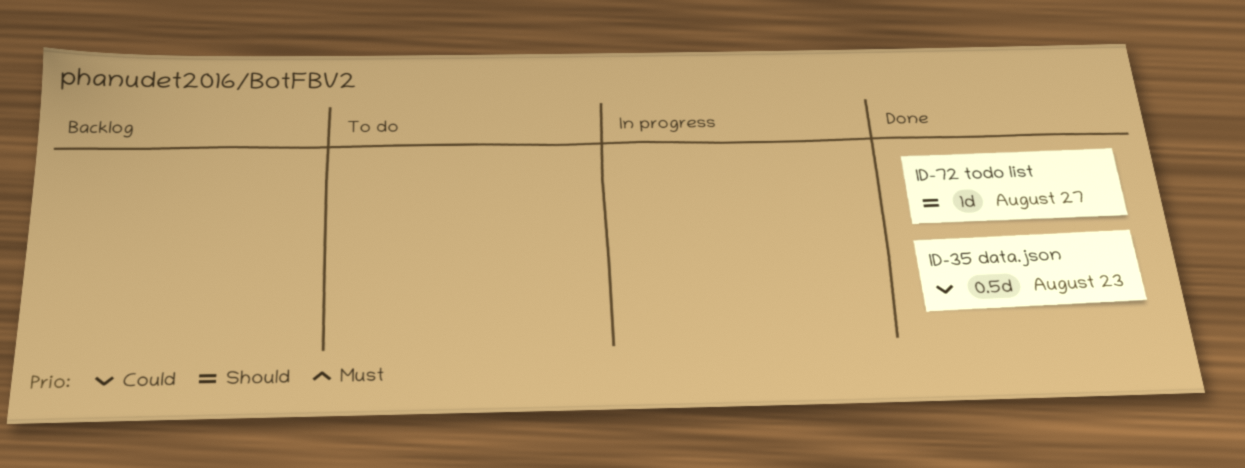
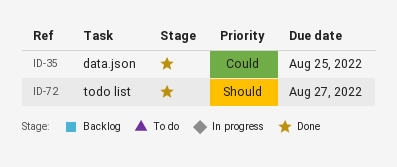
ID-35, due: Aug 23 -> Aug 25

